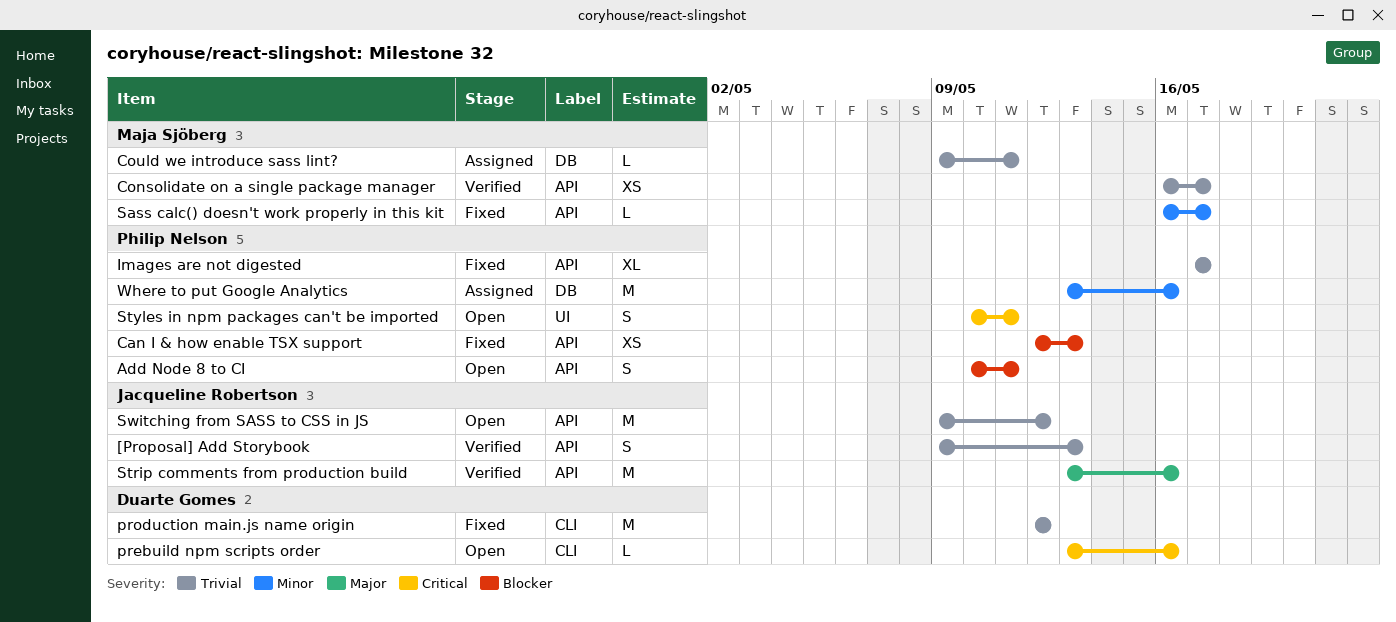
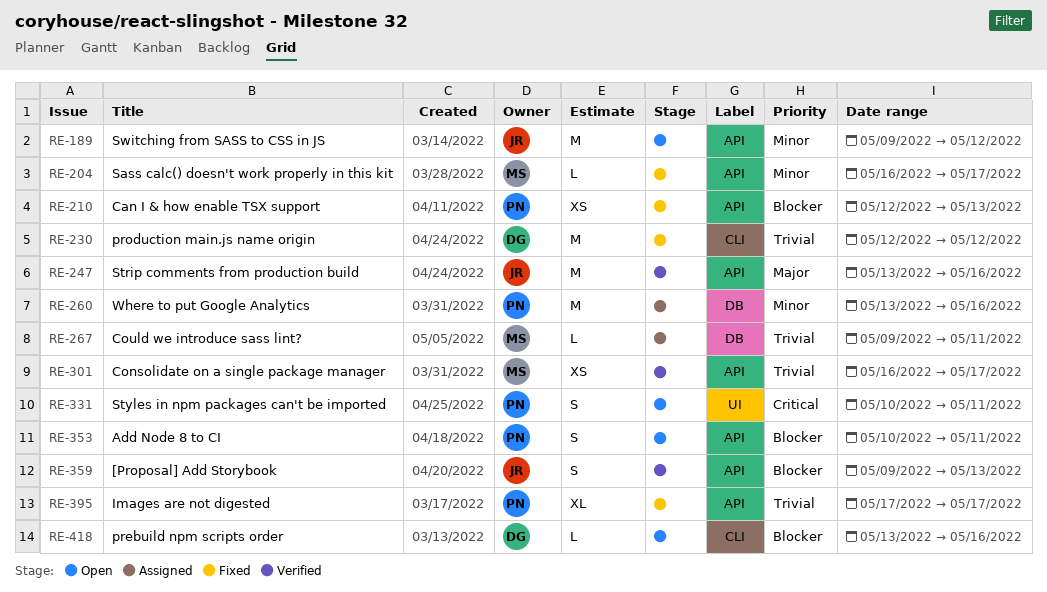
[Proposal] Add Storybook, priority: Trivial -> Blocker
prebuild npm scripts order, priority: Critical -> Blocker
Switching from SASS to CSS in JS, priority: Trivial -> Minor

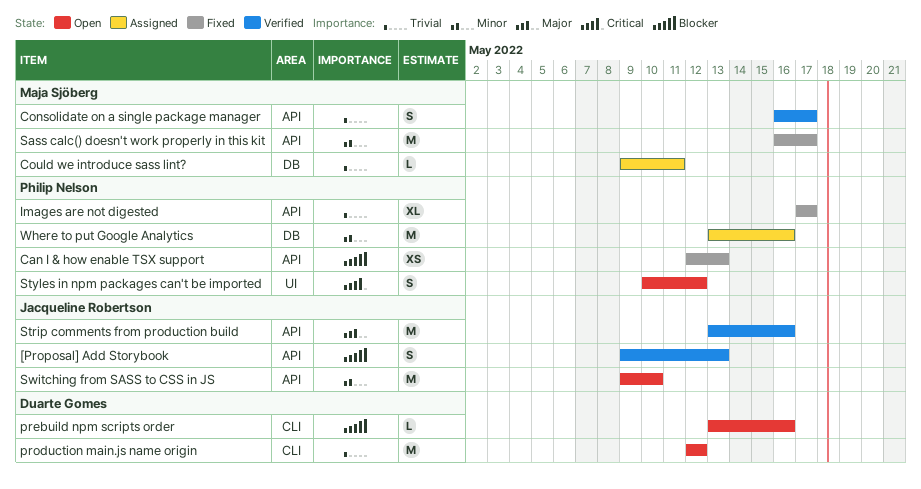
Add Node 8 to CI: present -> none
Consolidate on a single package manager, estimate: XS -> S
production main.js name origin, status: Fixed -> Open
Sass calc() doesn't work properly in this kit, estimate: L -> M
Styles in npm packages can't be imported, due: May 11 -> May 12
Switching from SASS to CSS in JS, due: May 12 -> May 10

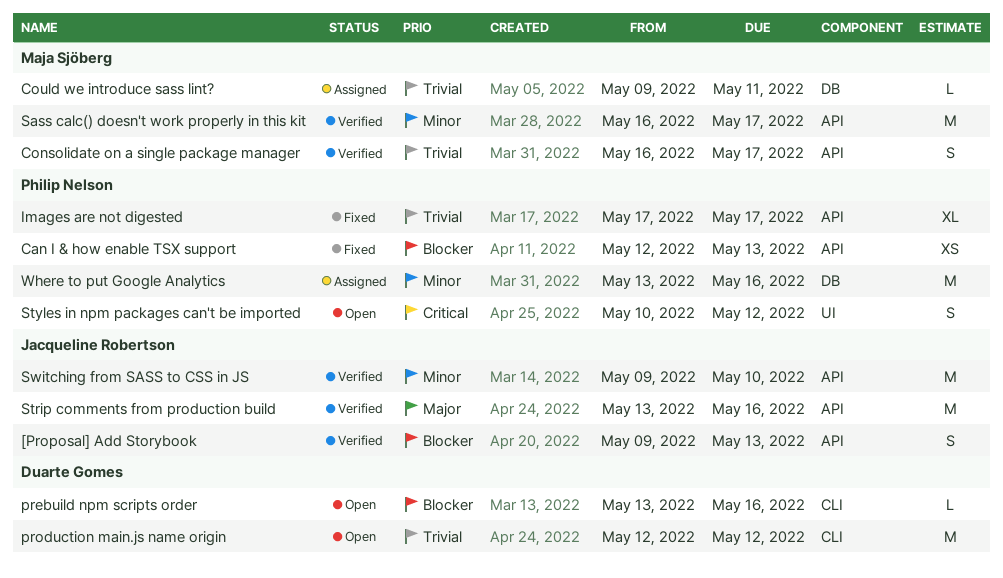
Sass calc() doesn't work properly in this kit, status: Fixed -> Verified
Switching from SASS to CSS in JS, status: Open -> Verified

